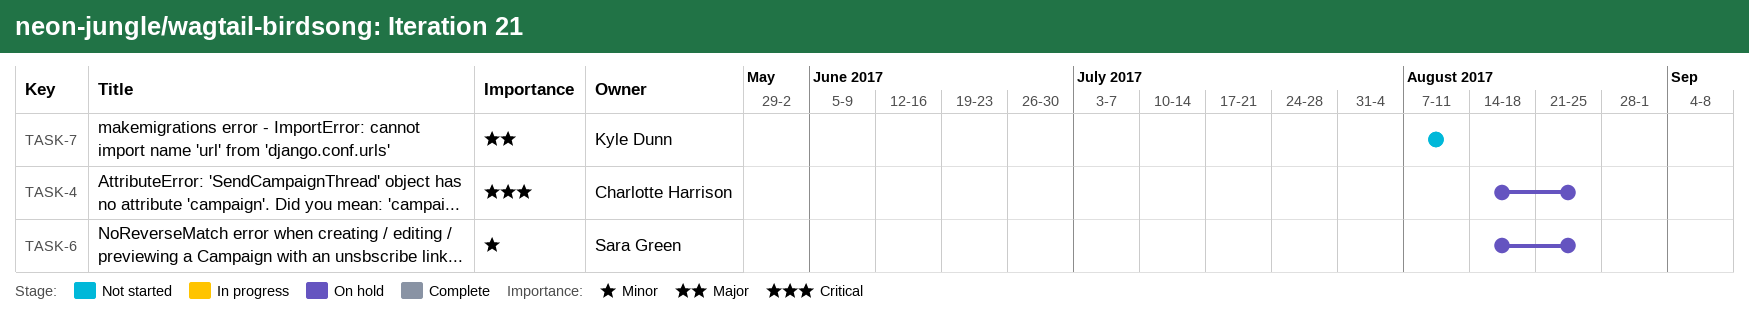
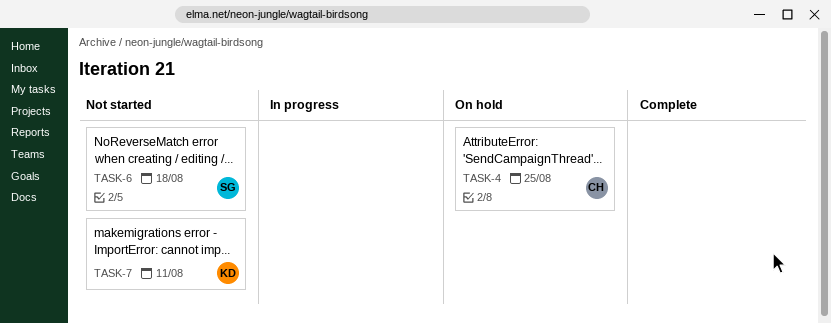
TASK-6, status: On hold -> Not started
TASK-6, due: Aug 25 -> Aug 18

